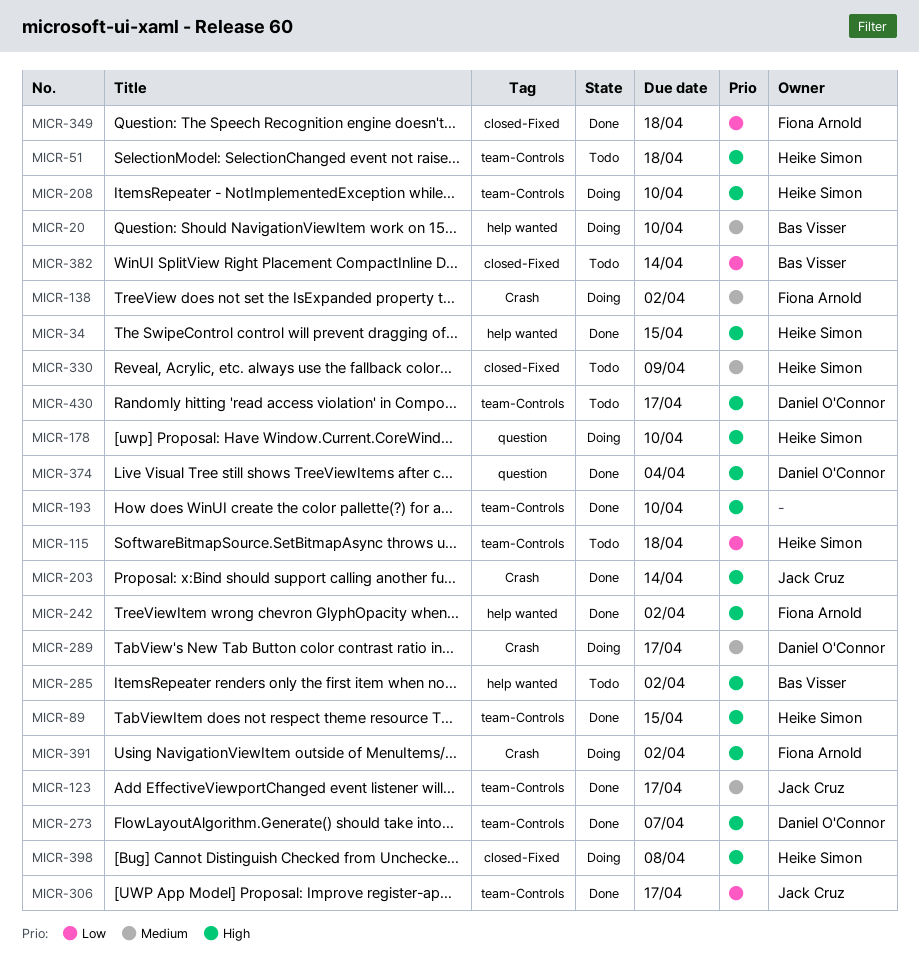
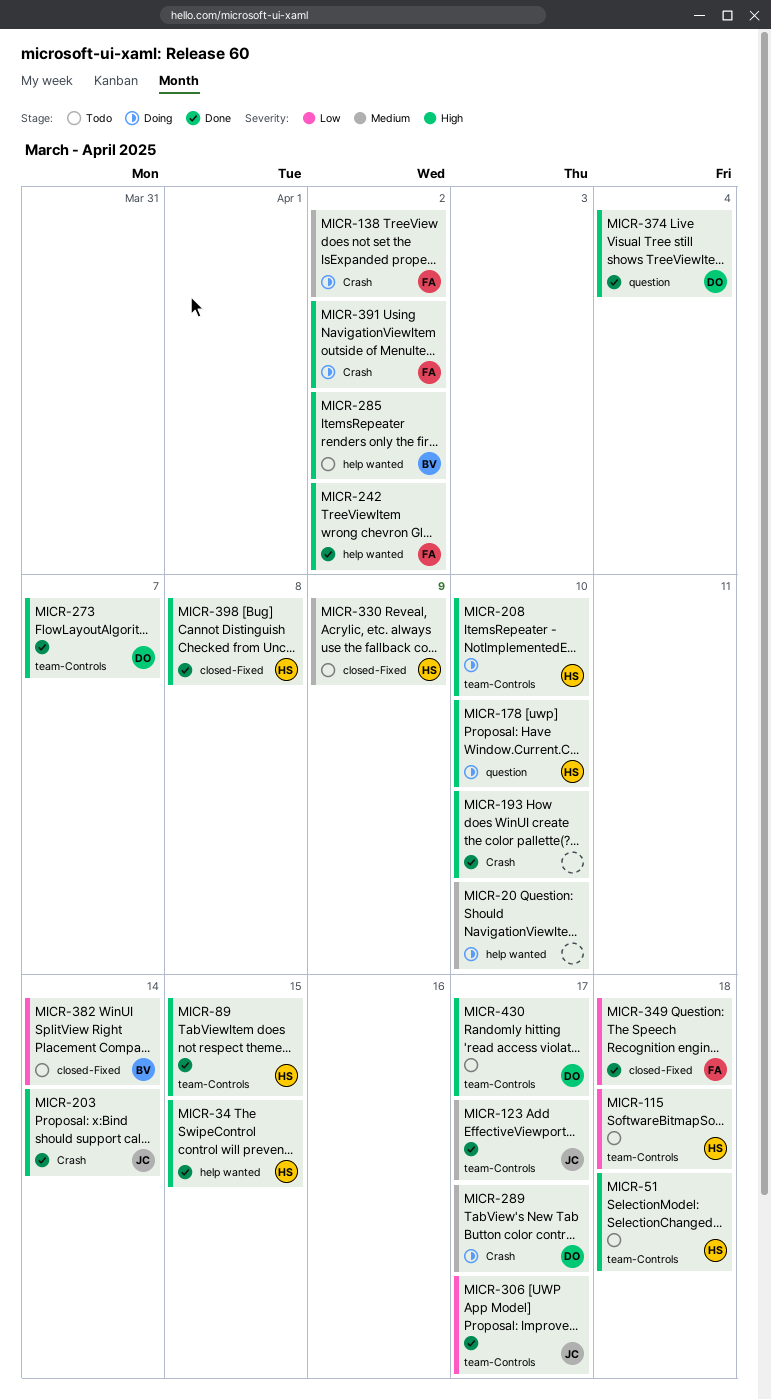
MICR-20, owner: Bas Visser -> none
MICR-193, label: team-Controls -> Crash
MICR-398, status: Doing -> Done

